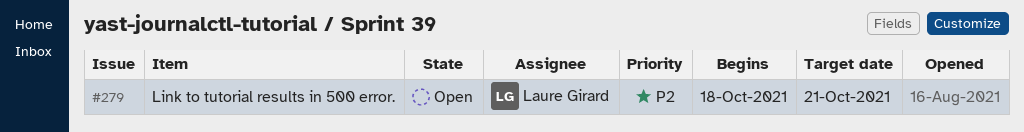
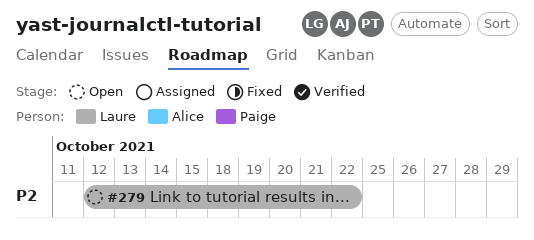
#279, start: Oct 18 -> Oct 12
#279, due: Oct 21 -> Oct 22

